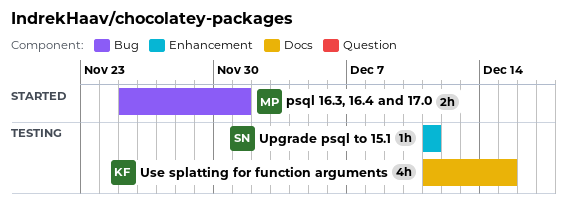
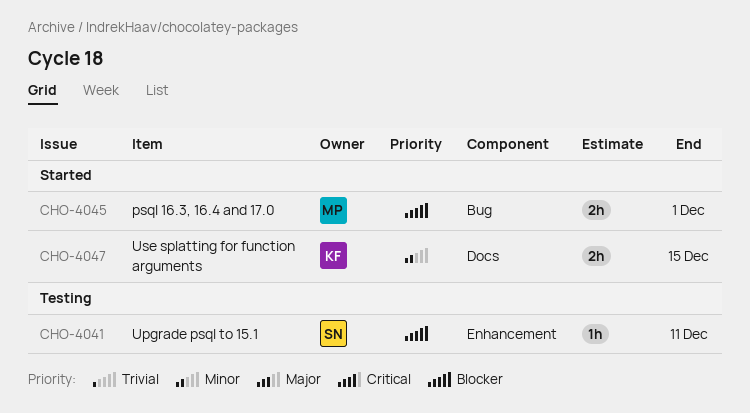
Use splatting for function arguments, status: Testing -> Started
Use splatting for function arguments, estimate: 4h -> 2h

